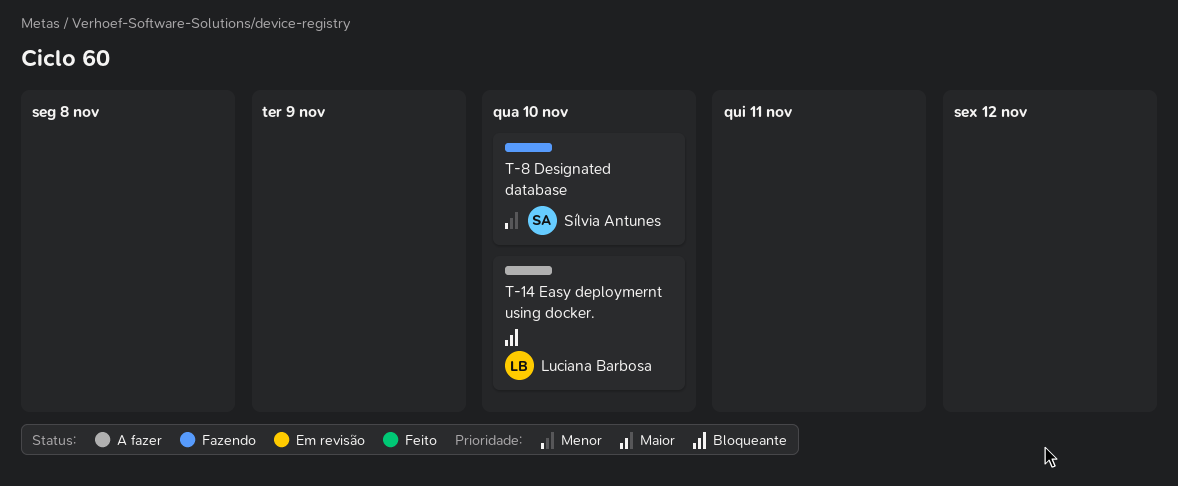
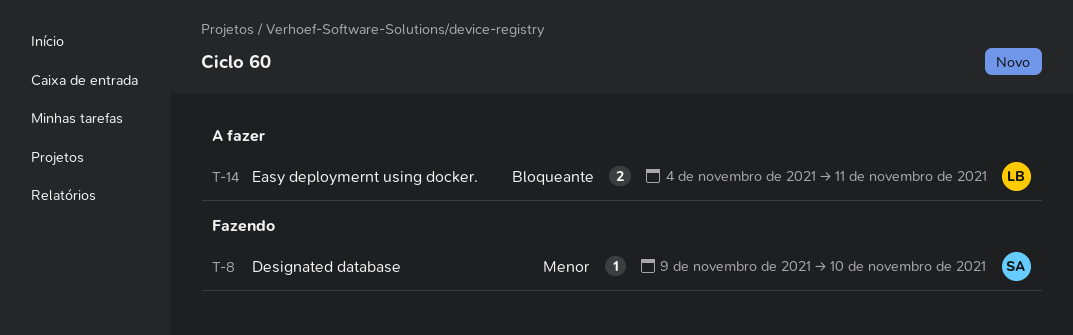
T-14, due: Nov 10 -> Nov 11

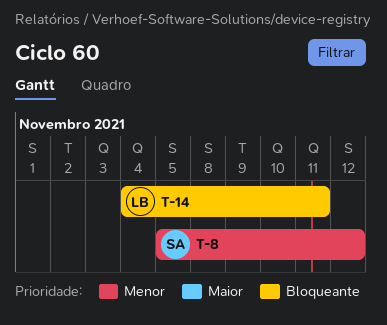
T-8, start: Nov 9 -> Nov 5
T-8, due: Nov 10 -> Nov 12

